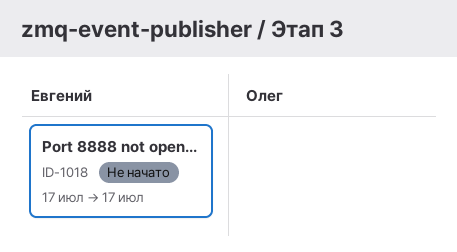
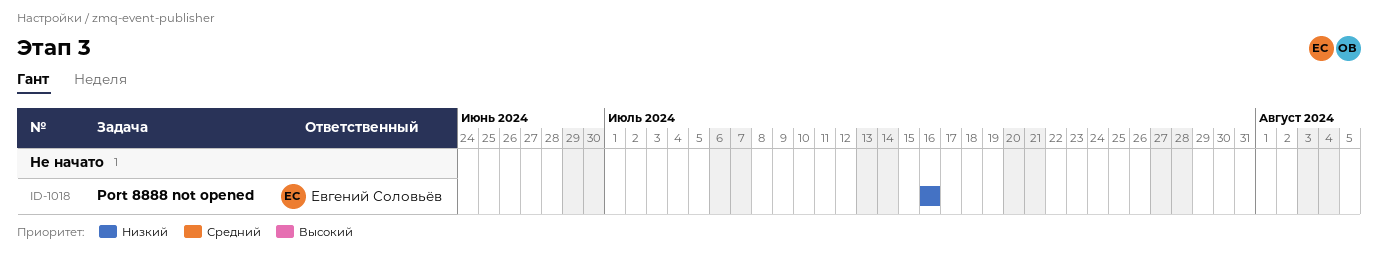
ID-1018, start: Jul 17 -> Jul 16
ID-1018, due: Jul 17 -> Jul 16

